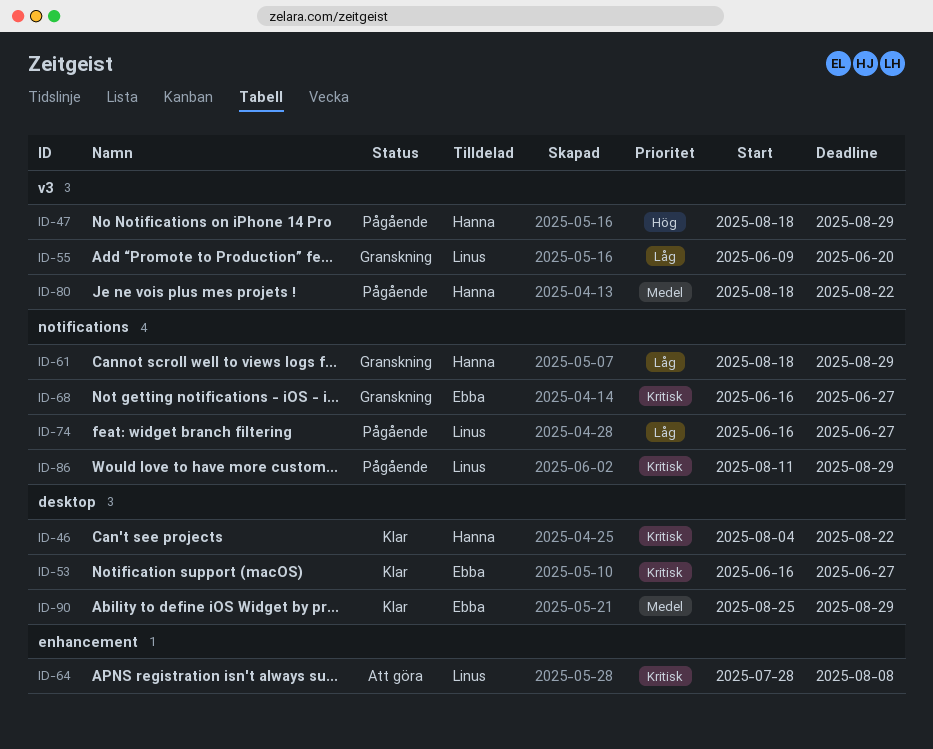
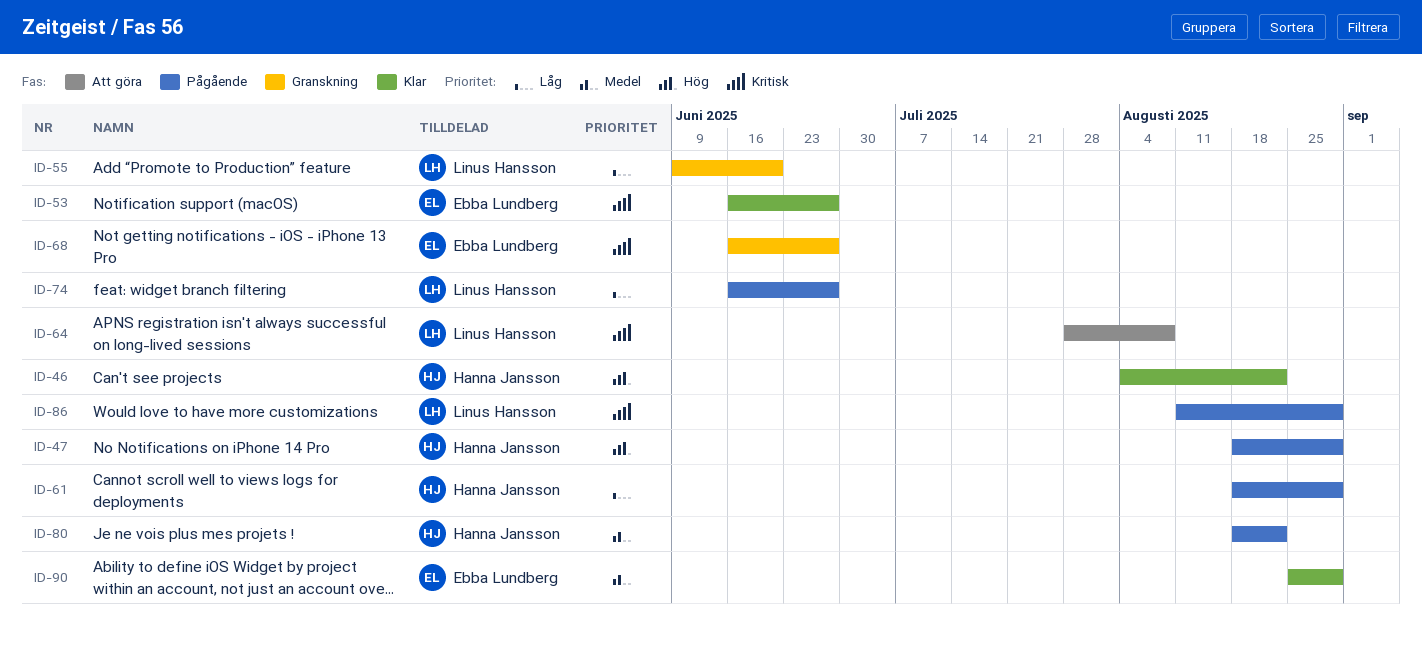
ID-46, priority: Kritisk -> Hög
ID-61, status: Granskning -> Pågående

